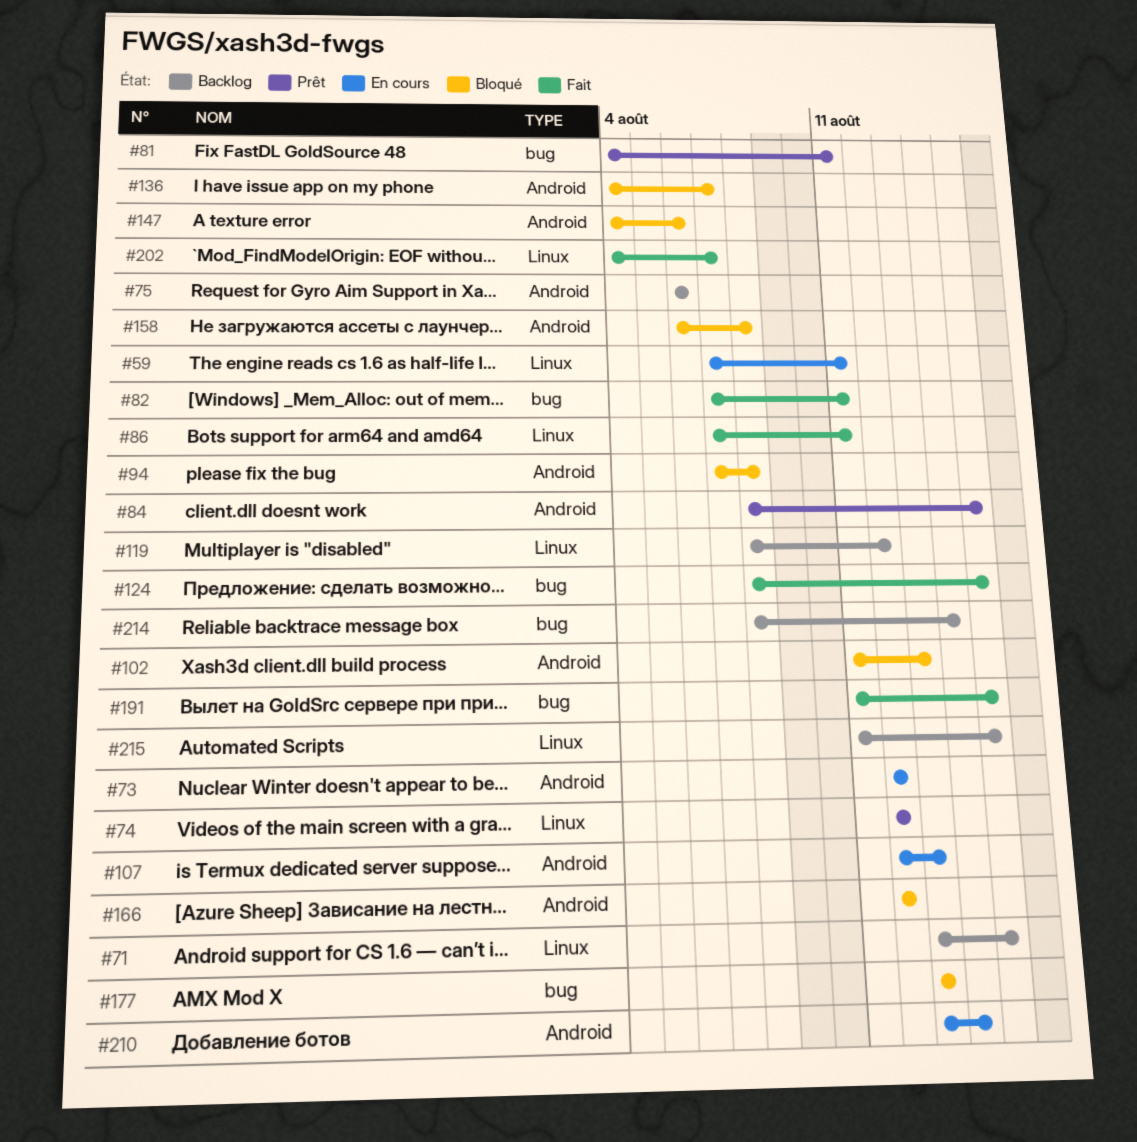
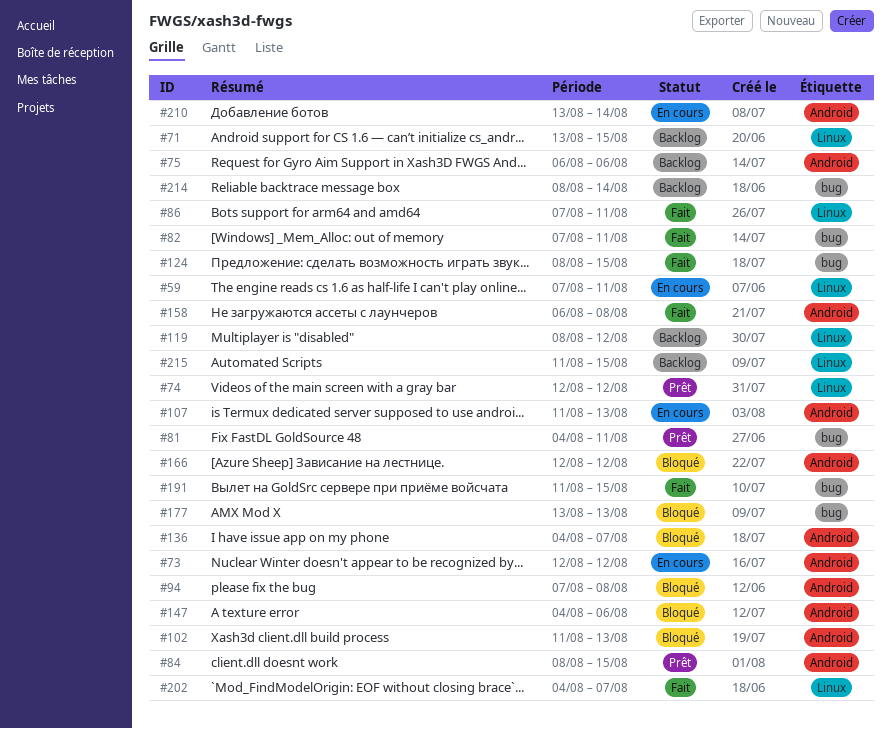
#107, start: Aug 12 -> Aug 11
#158, status: Bloqué -> Fait

